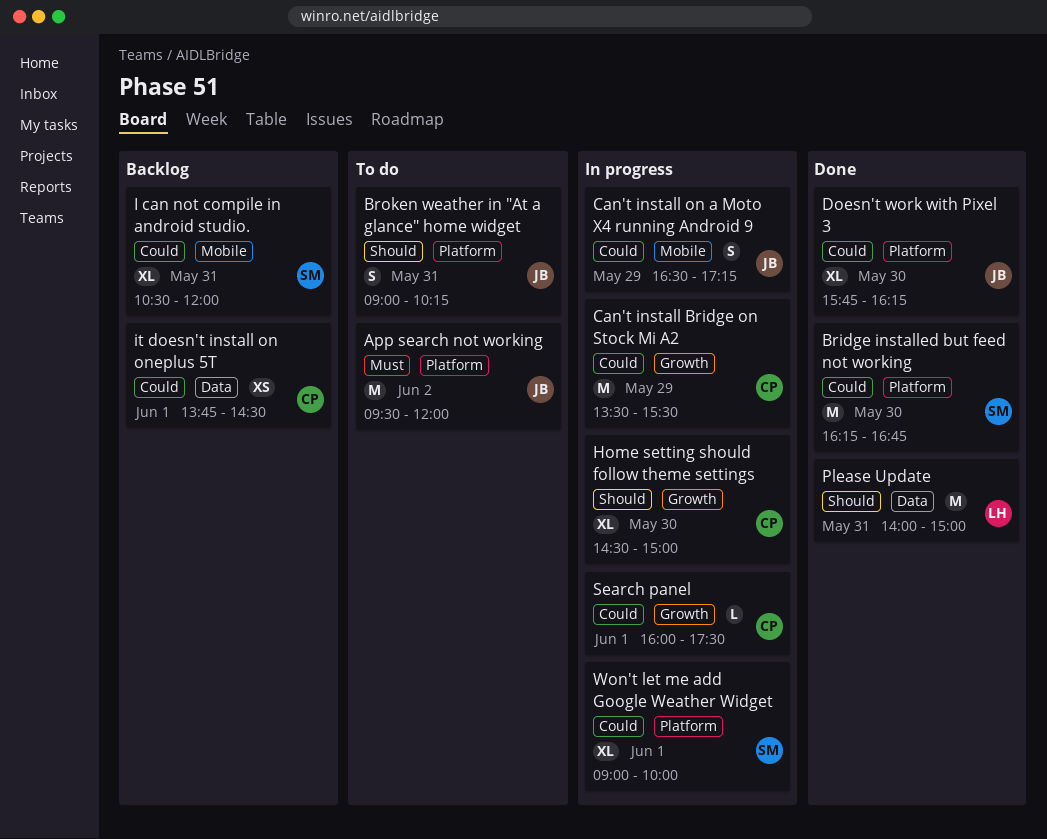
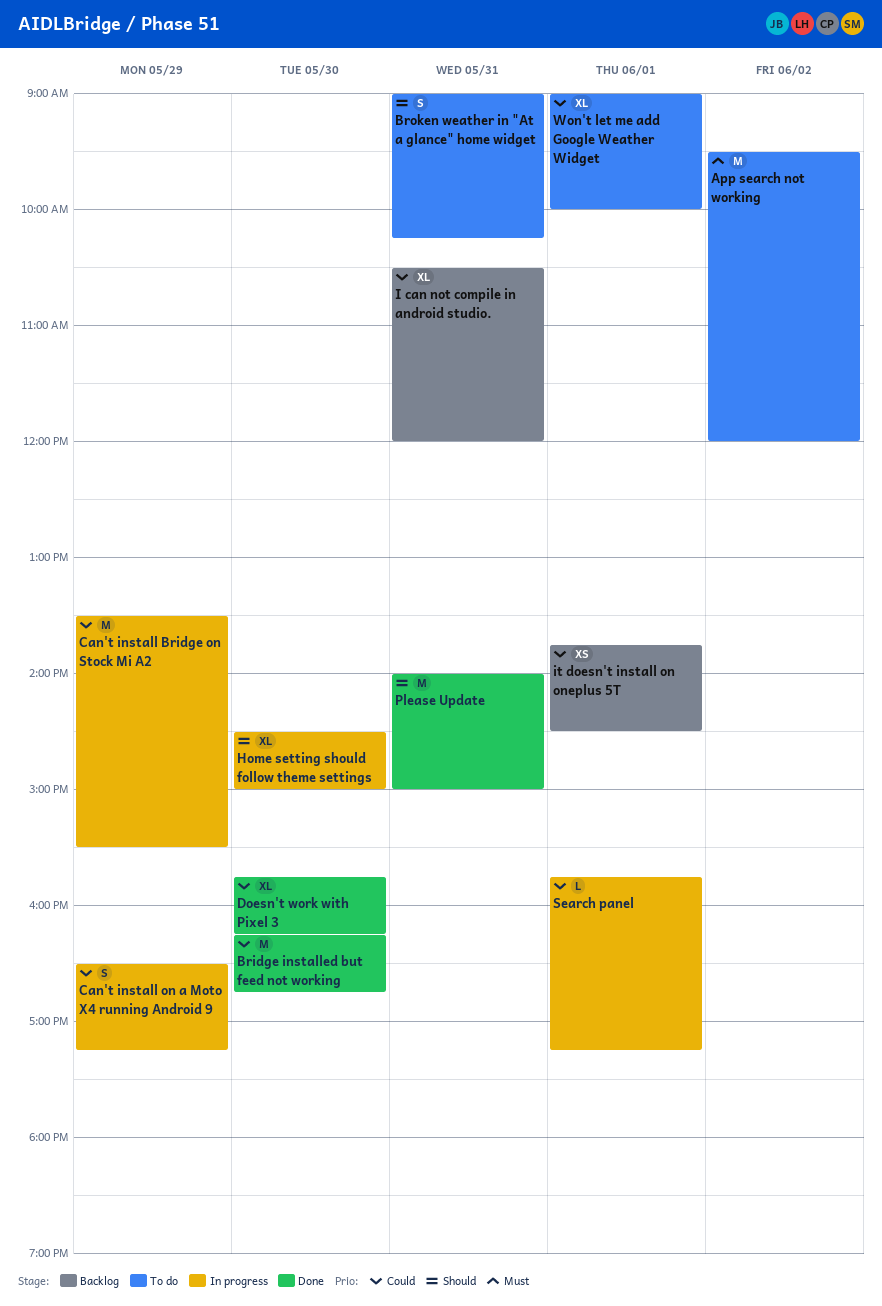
Search panel, begins: 16:00 -> 15:45
Search panel, ends: 17:30 -> 17:15
Won't let me add Google Weather Widget, status: In progress -> To do

